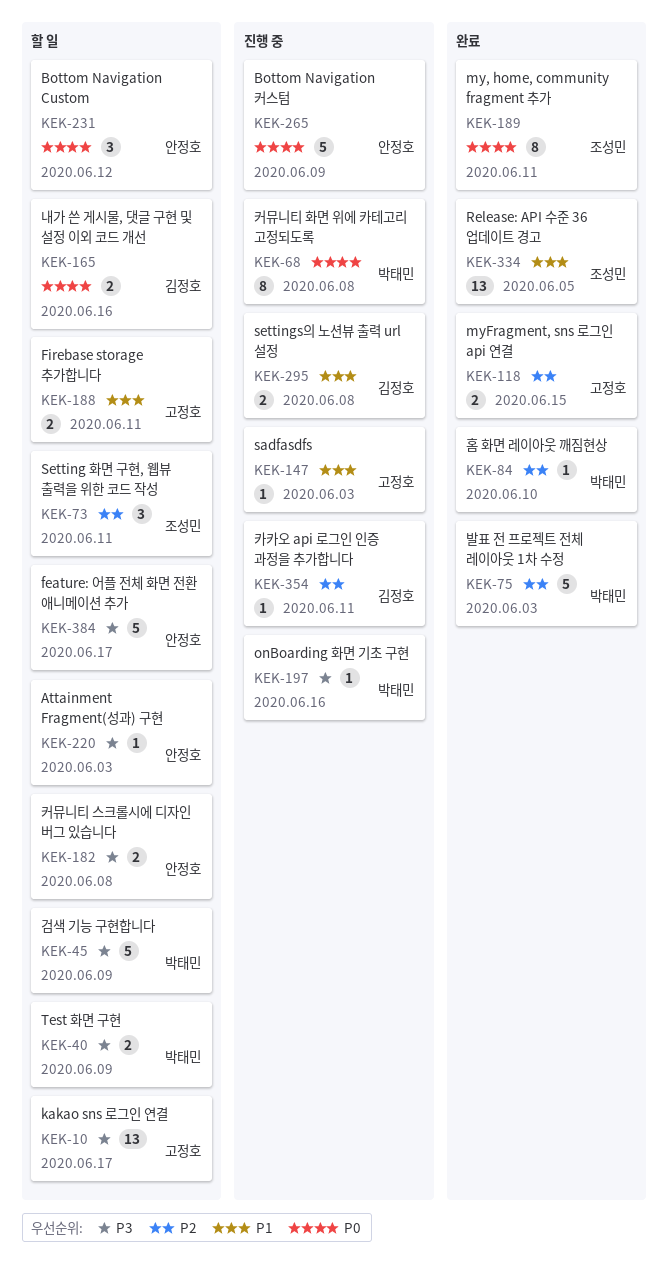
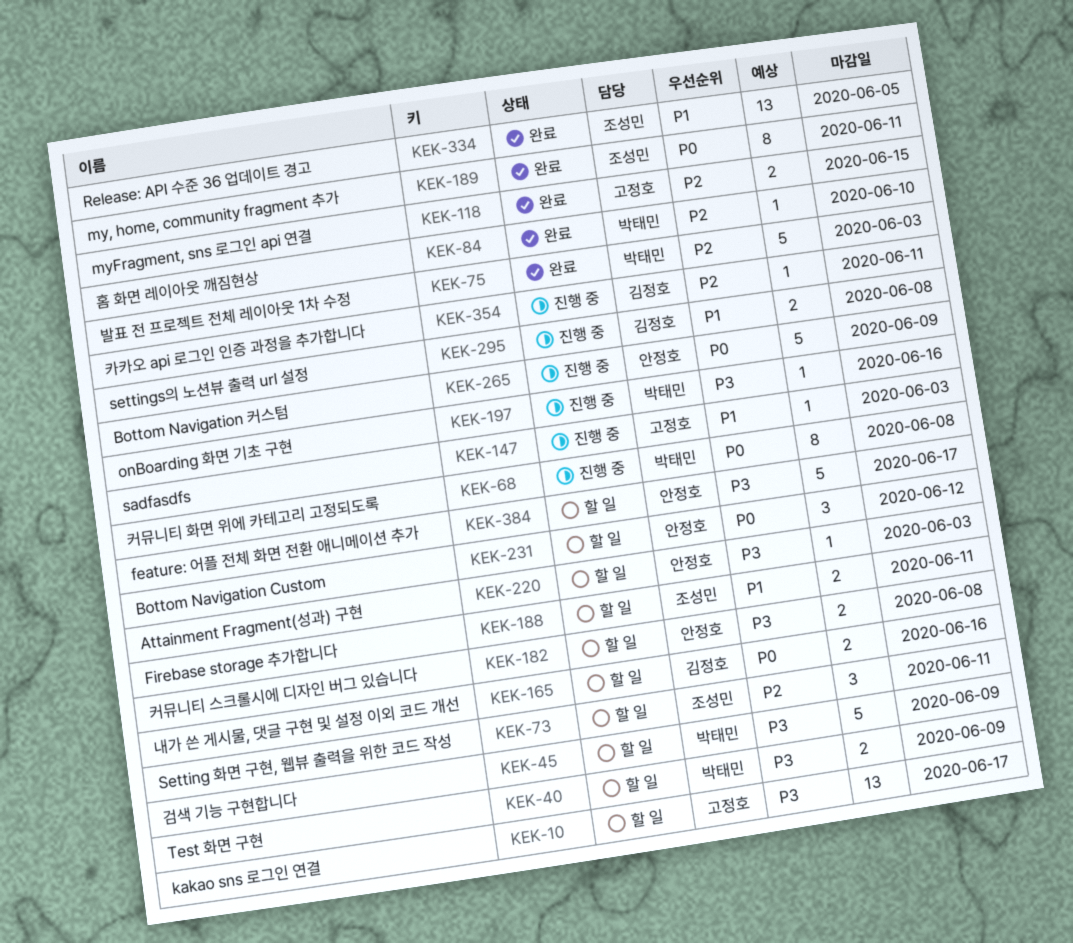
KEK-188, owner: 고정호 -> 조성민

